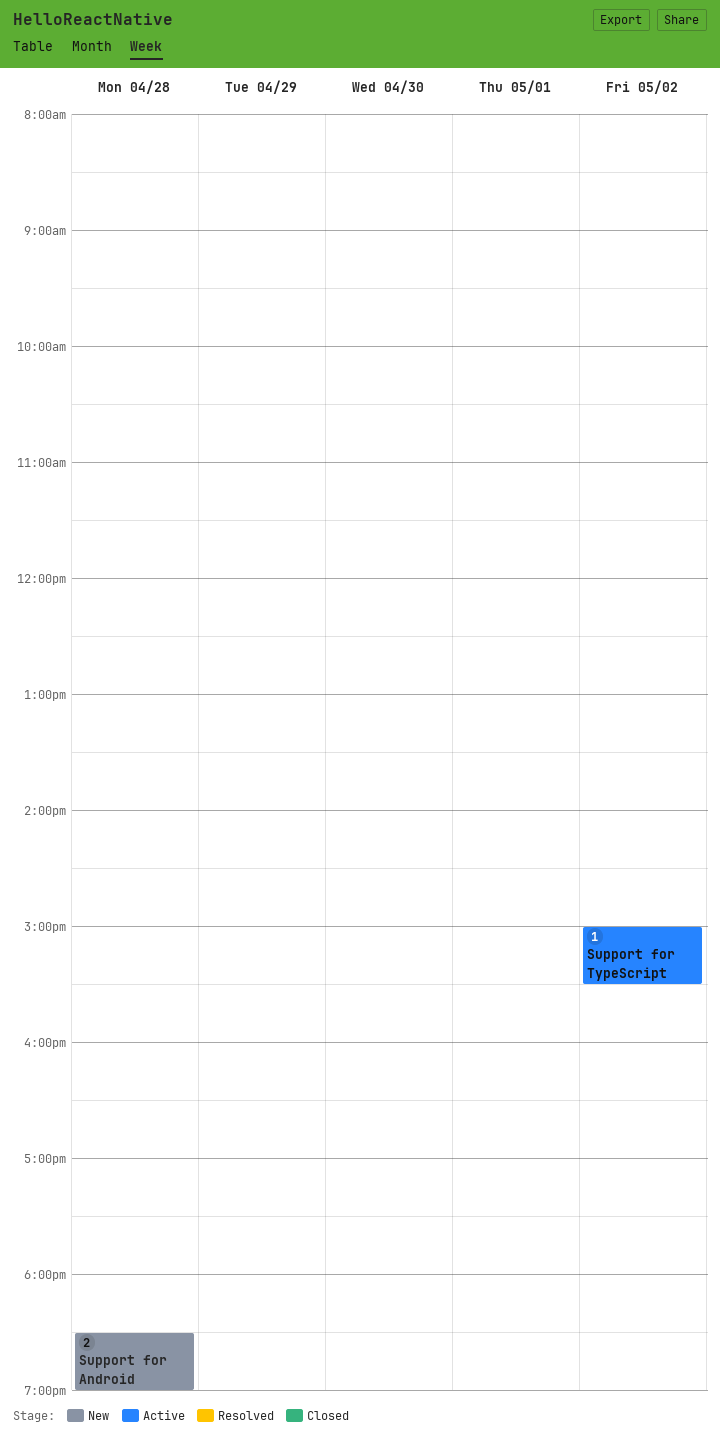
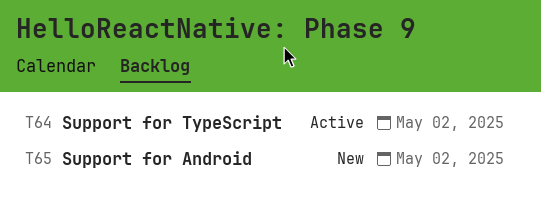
Support for Android, day: Apr 28 -> May 2

